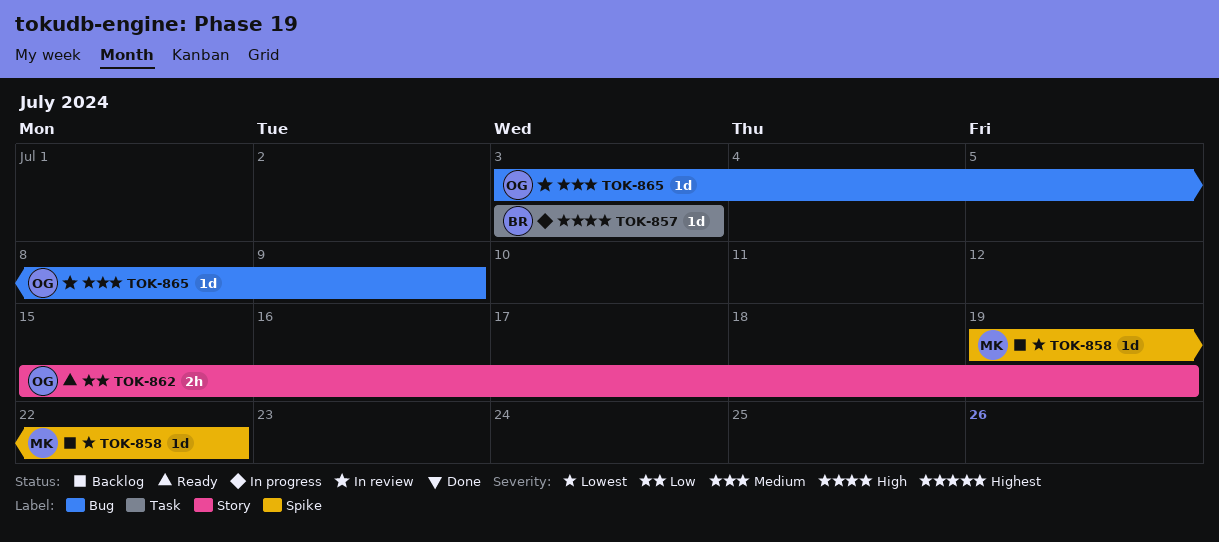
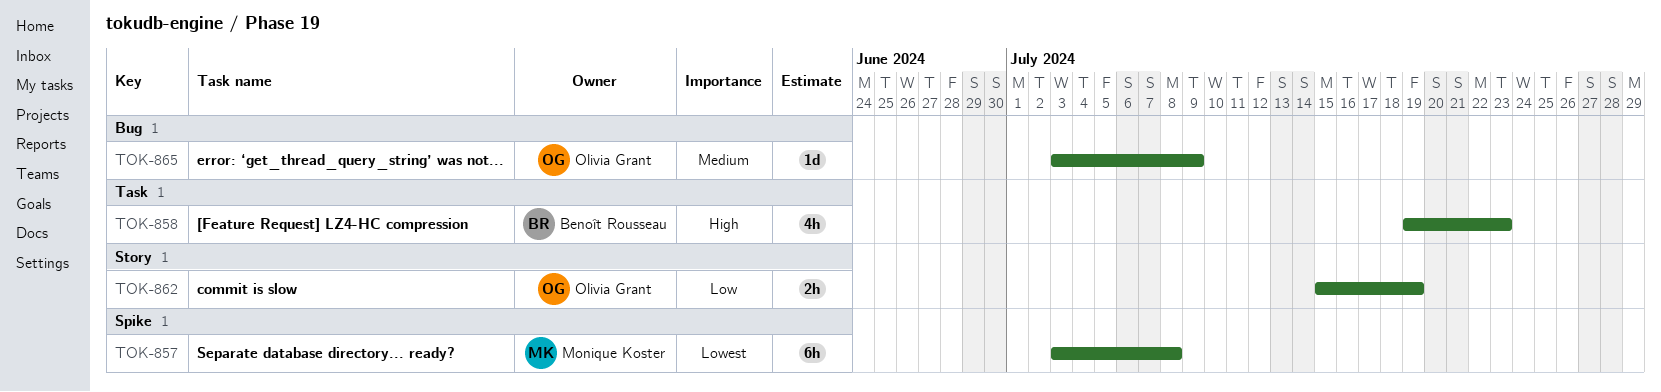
TOK-857, owner: Benoît Rousseau -> Monique Koster
TOK-857, priority: High -> Lowest
TOK-857, label: Task -> Spike
TOK-857, estimate: 1d -> 6h
TOK-857, due: Jul 3 -> Jul 8
TOK-858, owner: Monique Koster -> Benoît Rousseau
TOK-858, priority: Lowest -> High
TOK-858, label: Spike -> Task
TOK-858, estimate: 1d -> 4h
TOK-858, due: Jul 22 -> Jul 23

